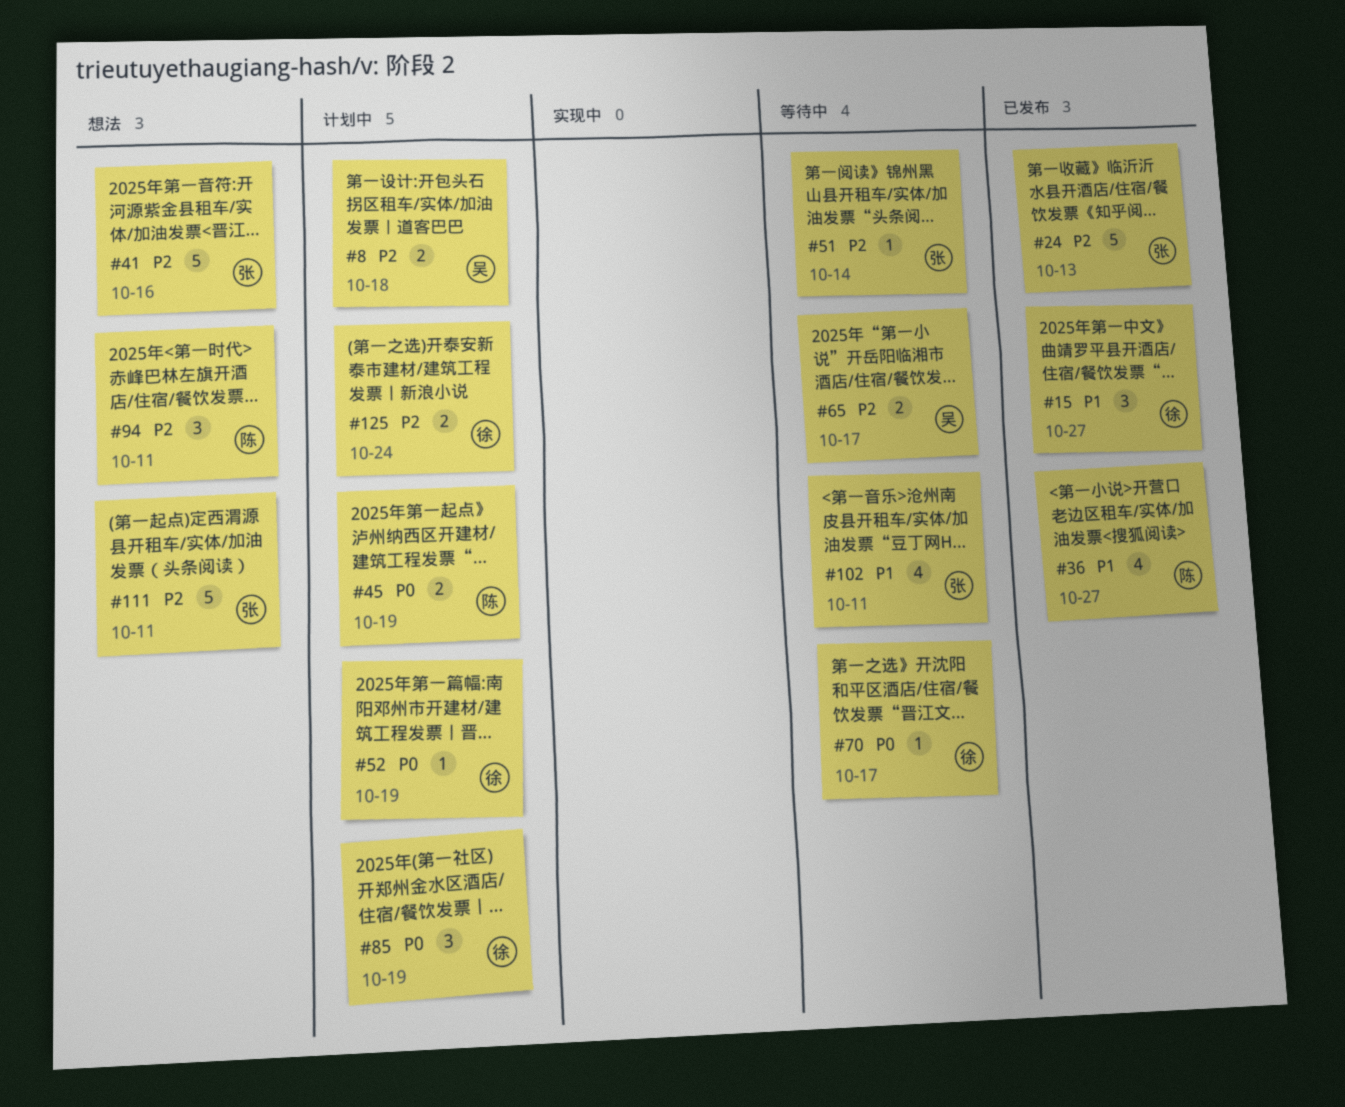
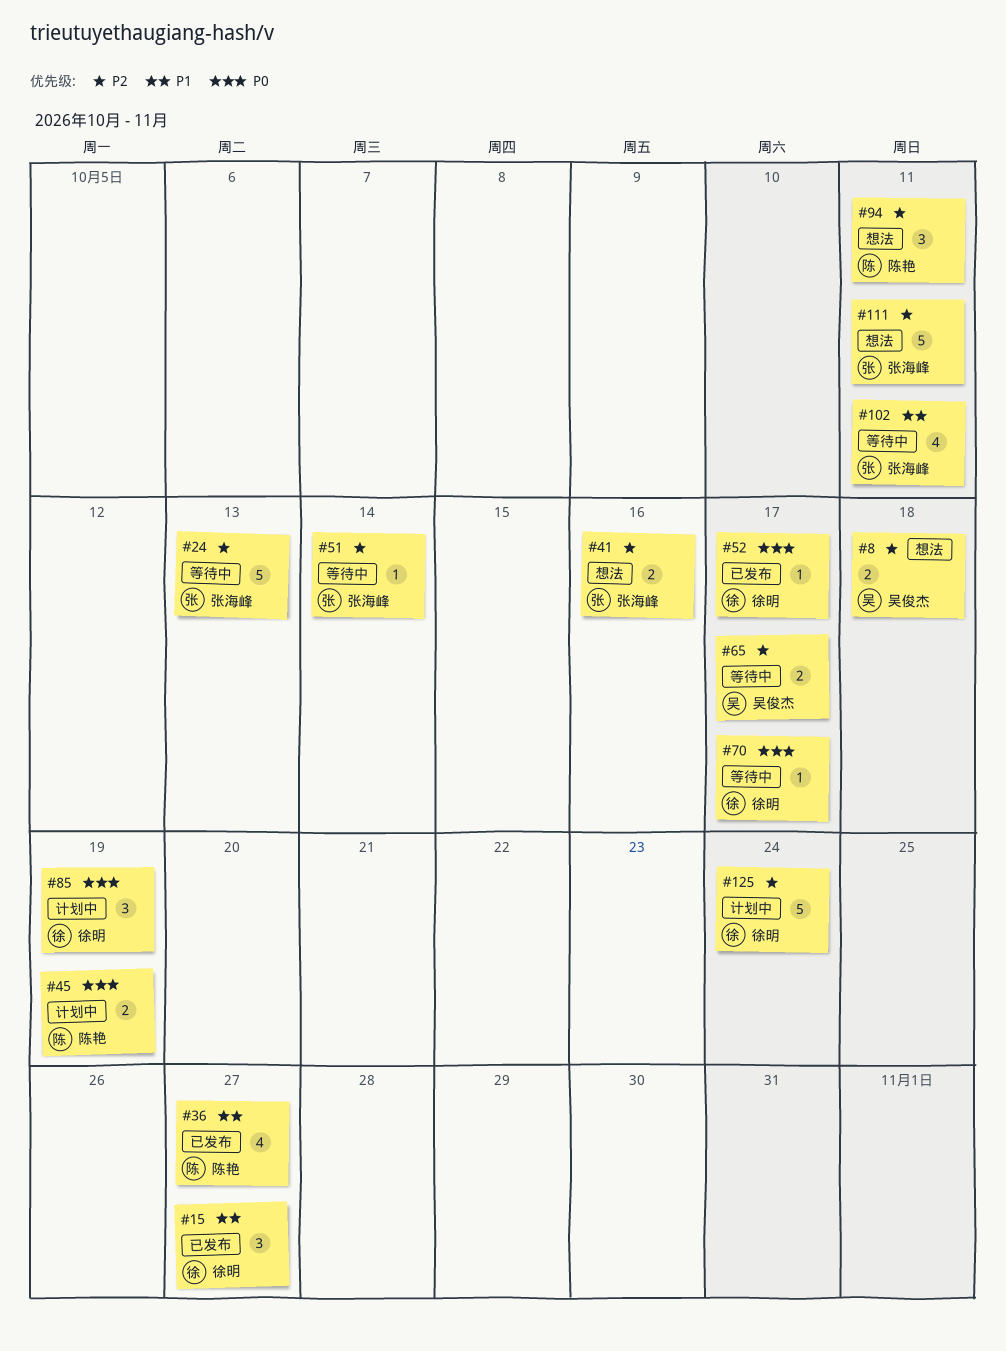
#8, status: 计划中 -> 想法
#24, status: 已发布 -> 等待中
#41, estimate: 5 -> 2
#52, status: 计划中 -> 已发布
#52, due: Oct 19 -> Oct 17
#125, estimate: 2 -> 5

